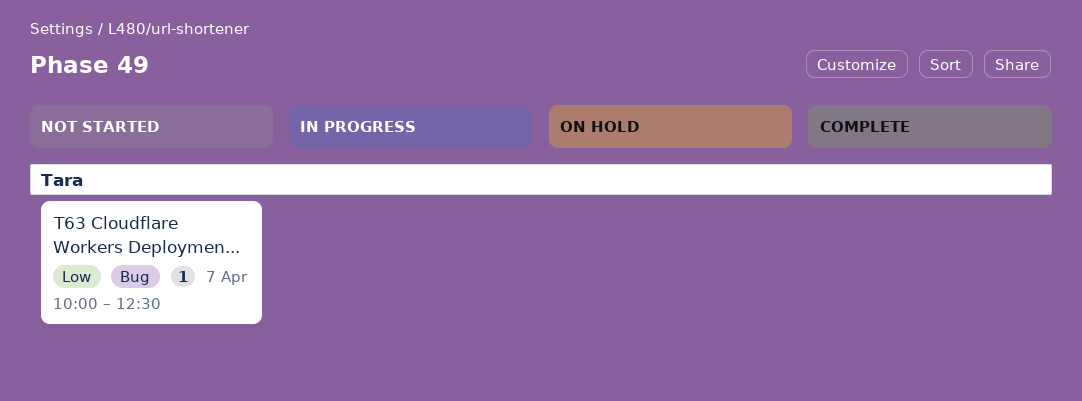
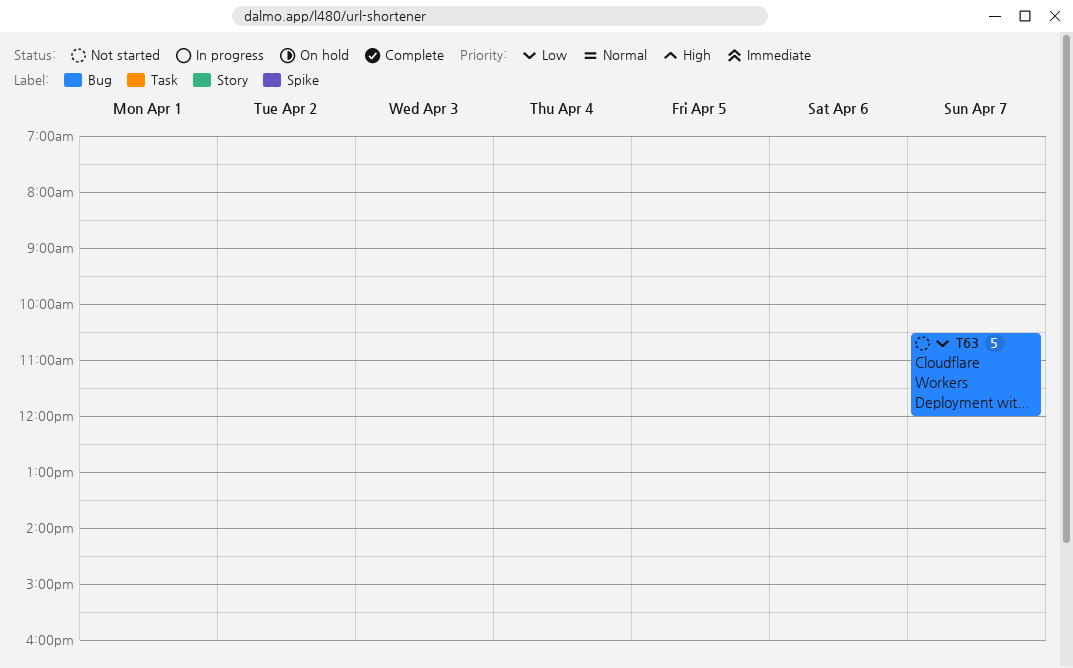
T63, estimate: 1 -> 5
T63, begins: 10:00 -> 10:30
T63, ends: 12:30 -> 12:00

